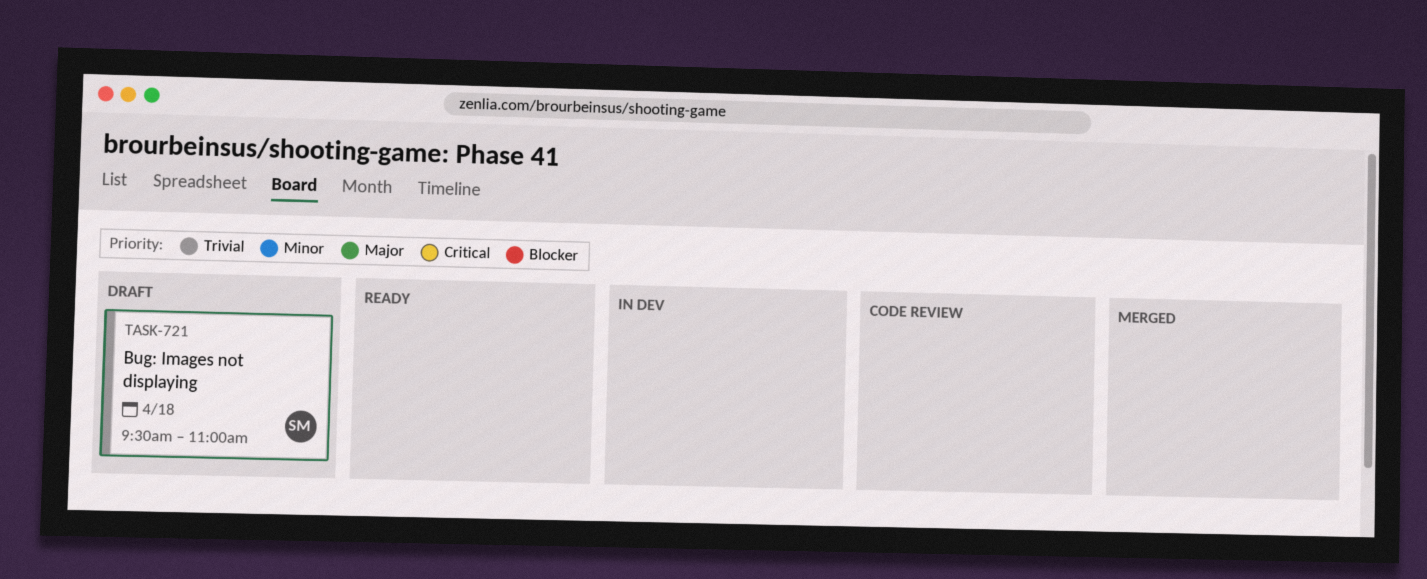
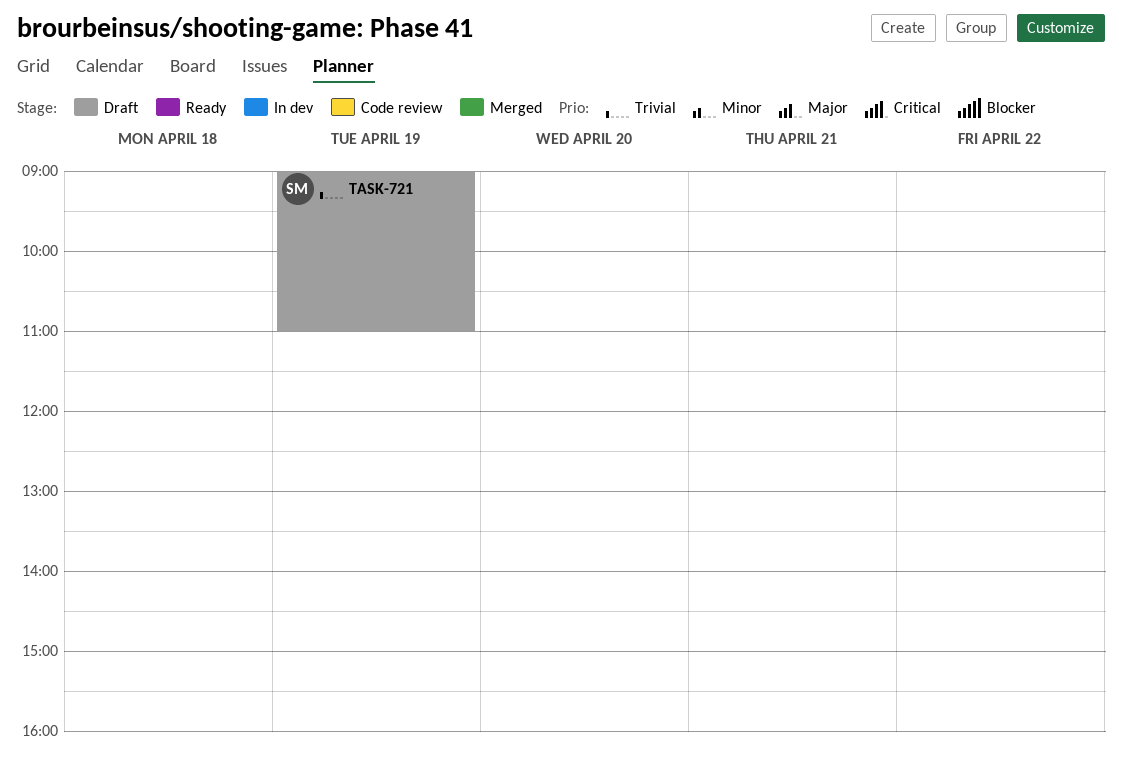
TASK-721, day: Apr 18 -> Apr 19
TASK-721, begins: 09:30 -> 09:00

